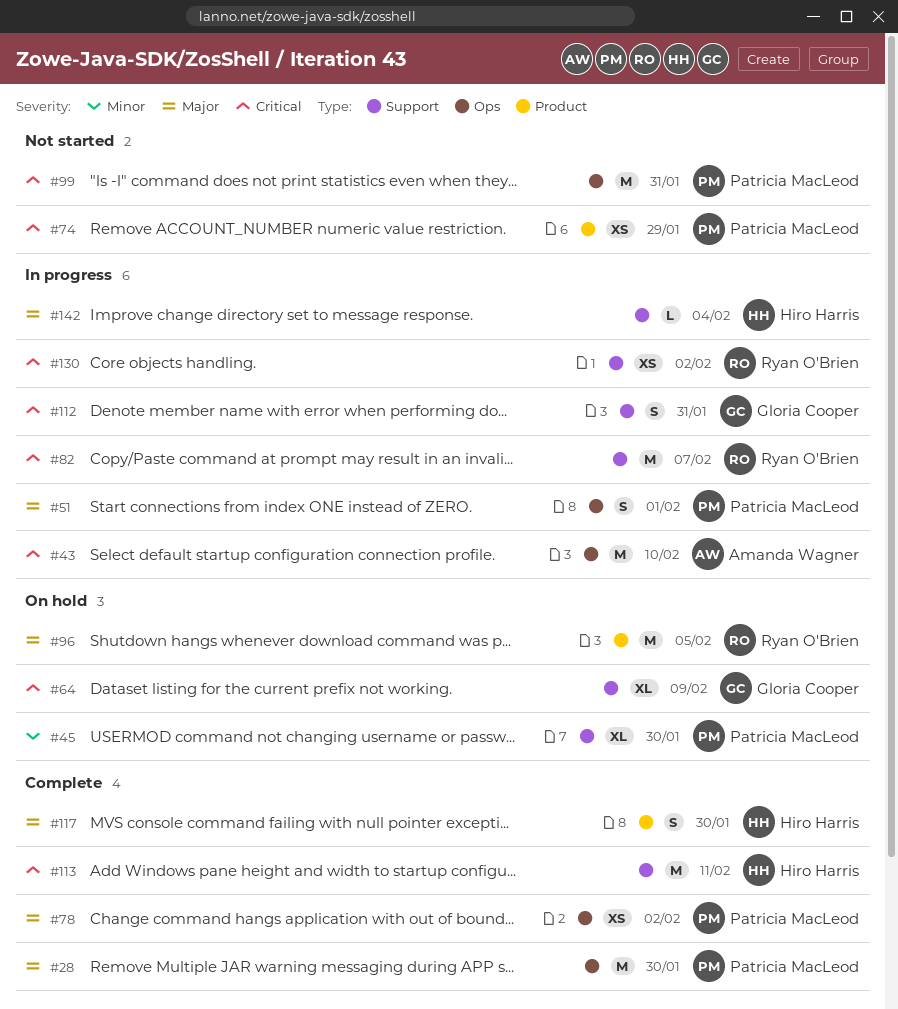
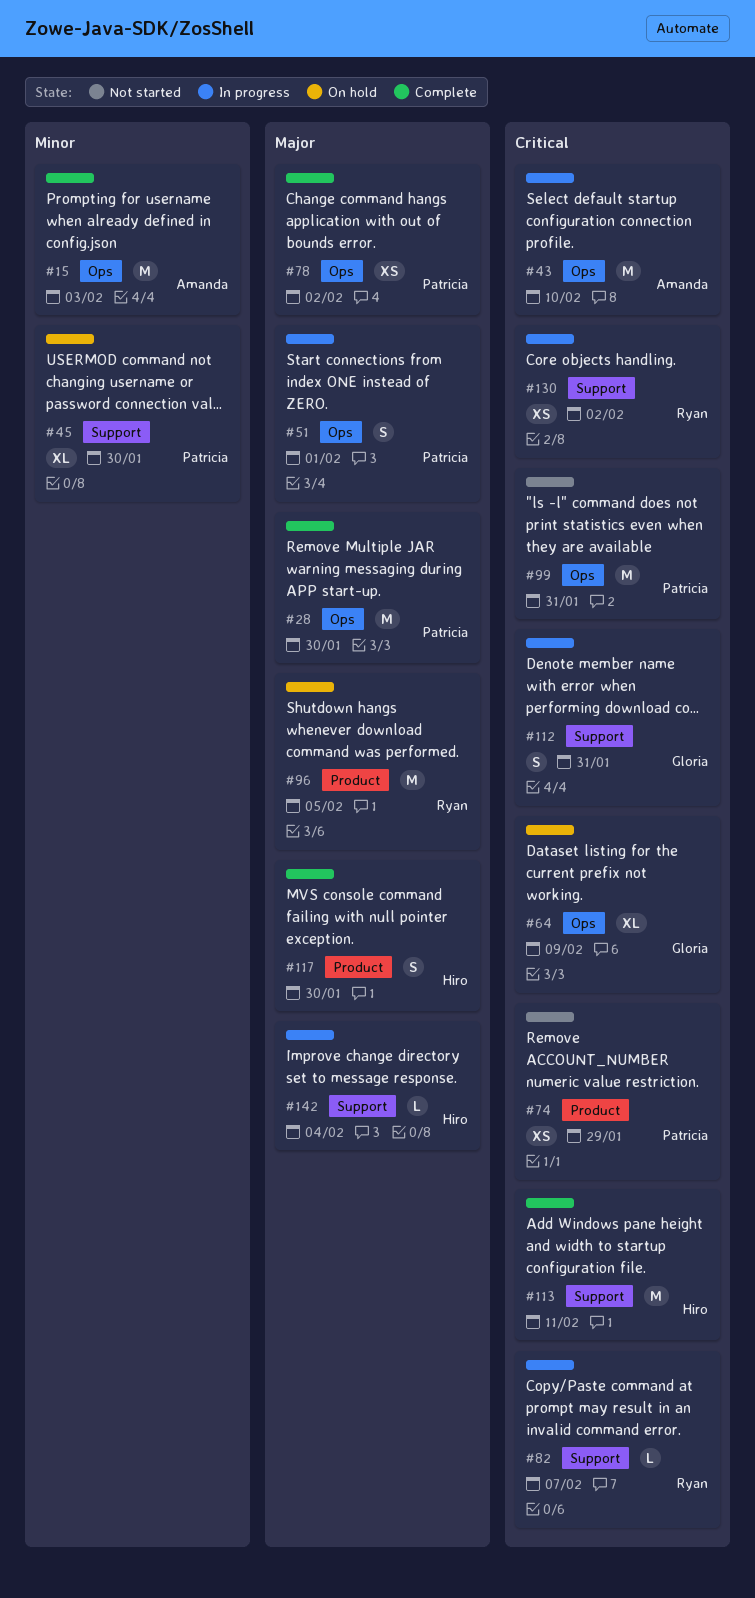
#15: none -> present
#64, label: Support -> Ops
#82, estimate: M -> L

